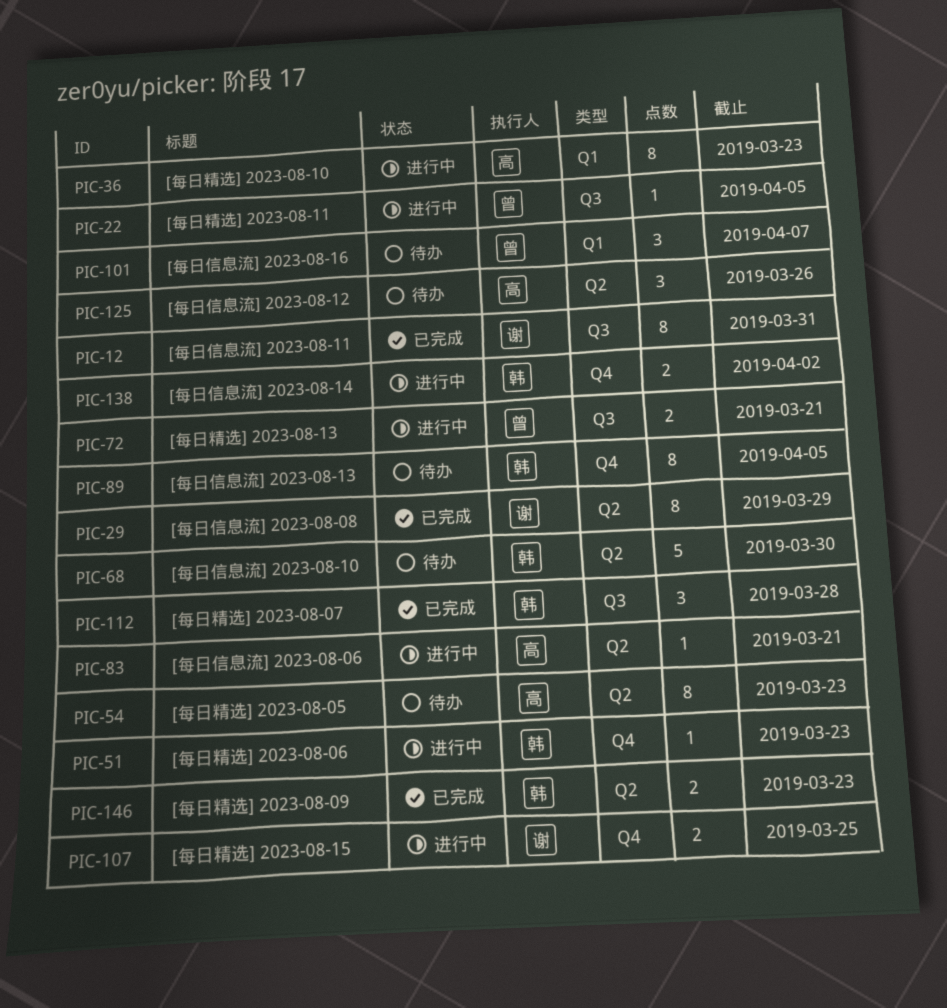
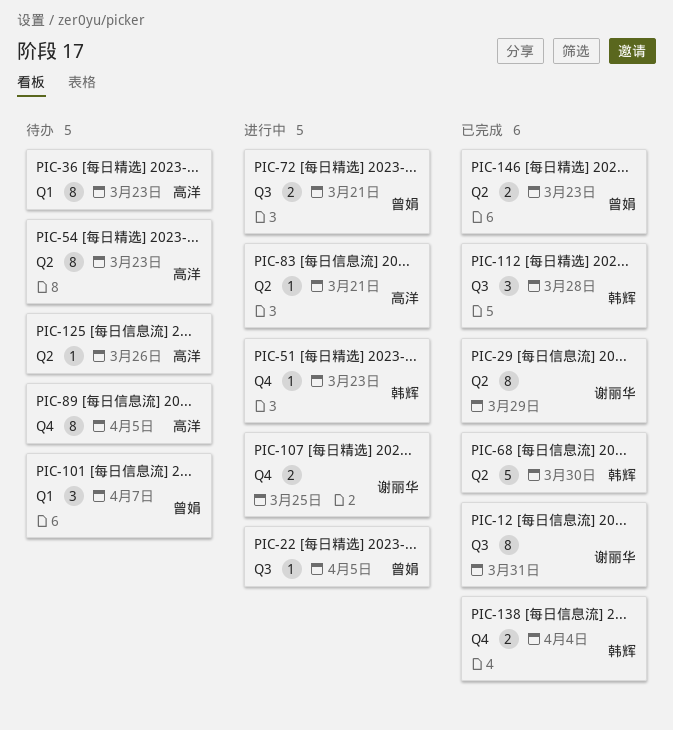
PIC-36, status: 进行中 -> 待办
PIC-68, status: 待办 -> 已完成
PIC-89, owner: 韩辉 -> 高洋
PIC-125, estimate: 3 -> 1
PIC-138, status: 进行中 -> 已完成
PIC-138, due: Apr 2 -> Apr 4
PIC-146, owner: 韩辉 -> 曾娟

